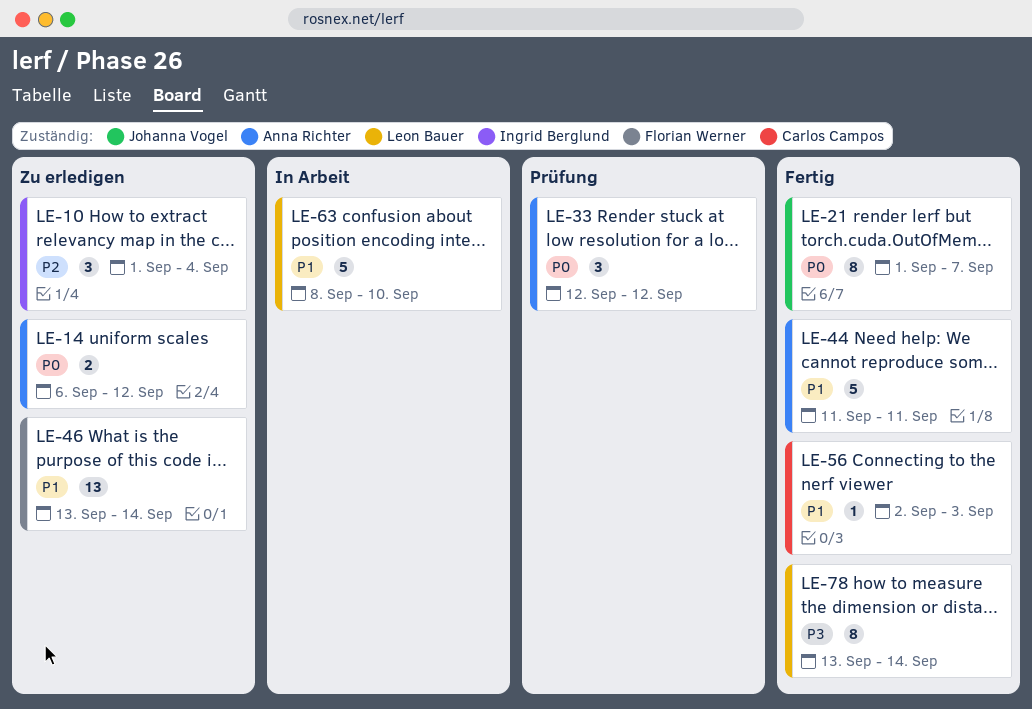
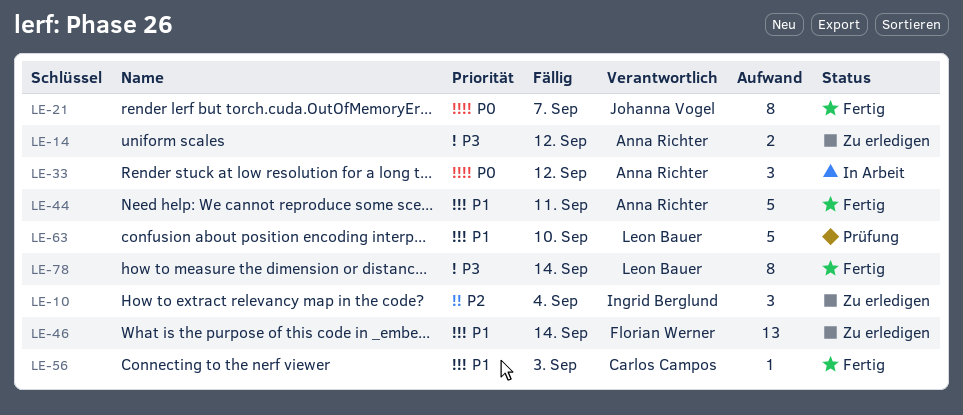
LE-14, priority: P0 -> P3
LE-33, status: Prüfung -> In Arbeit
LE-63, status: In Arbeit -> Prüfung

